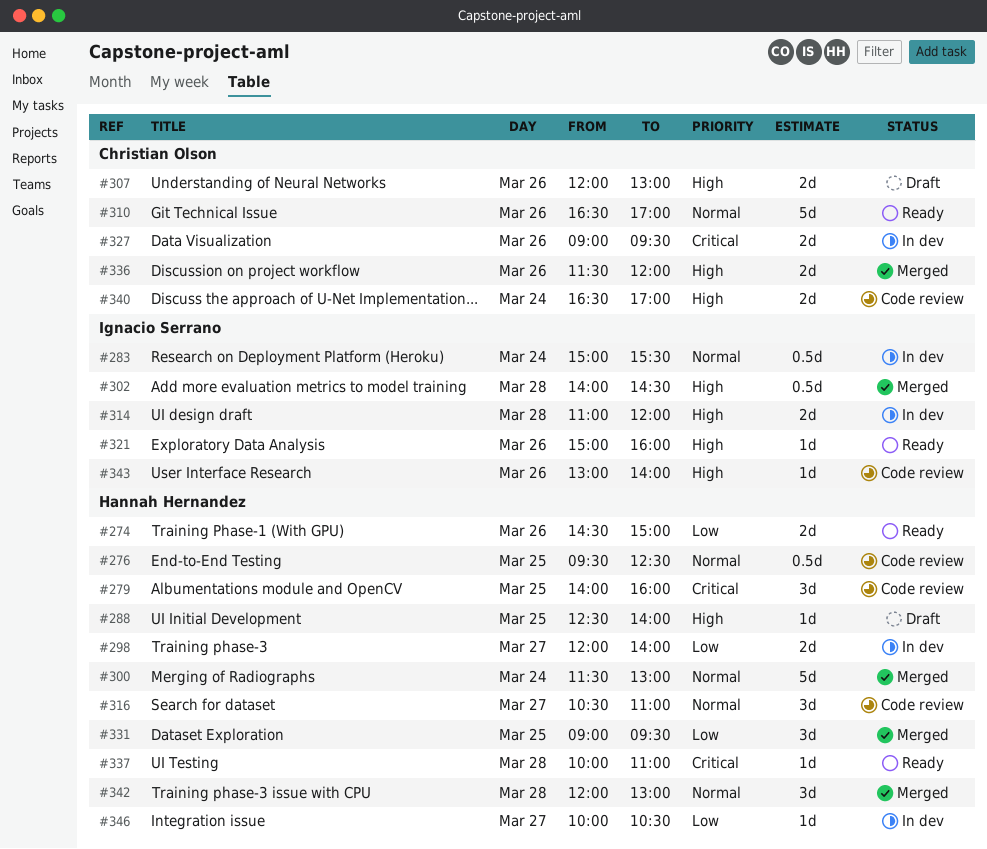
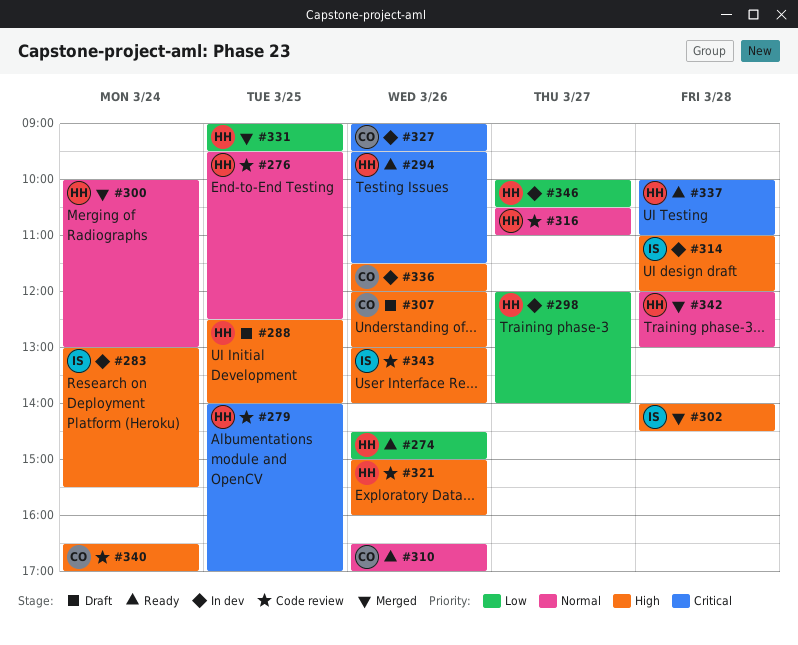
#279, ends: 16:00 -> 17:00
#283, priority: Normal -> High
#283, begins: 15:00 -> 13:00
#294: none -> present
#300, begins: 11:30 -> 10:00
#321, status: Ready -> Code review
#321, owner: Ignacio Serrano -> Hannah Hernandez
#336, status: Merged -> In dev

